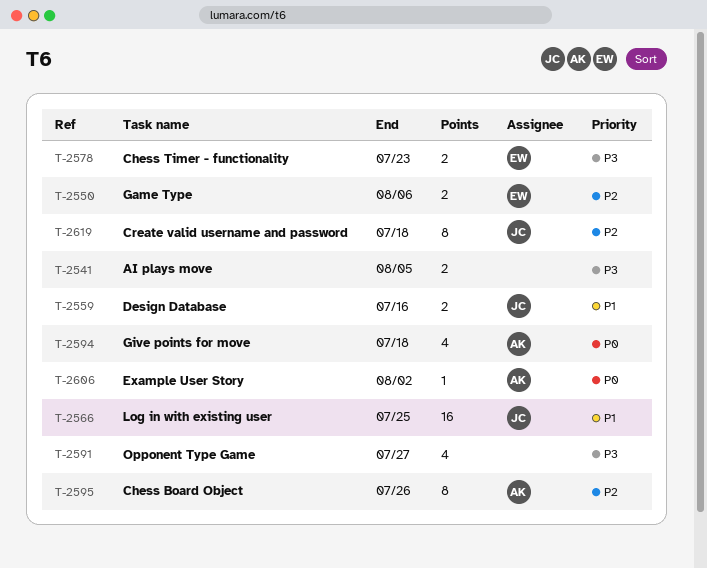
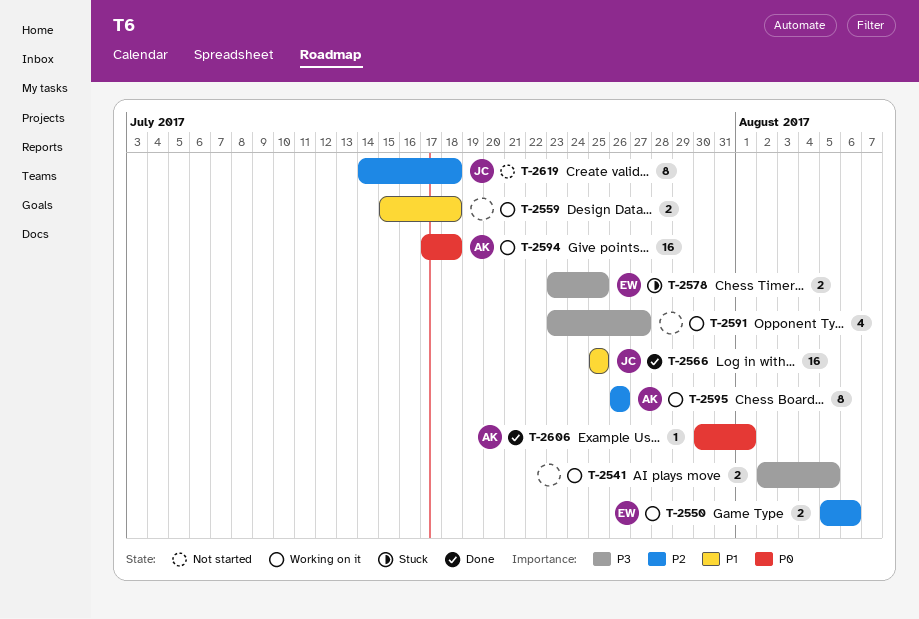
T-2559, owner: JC -> none
T-2559, due: Jul 16 -> Jul 18
T-2578, due: Jul 23 -> Jul 25
T-2594, estimate: 4 -> 16
T-2606, due: Aug 2 -> Aug 1

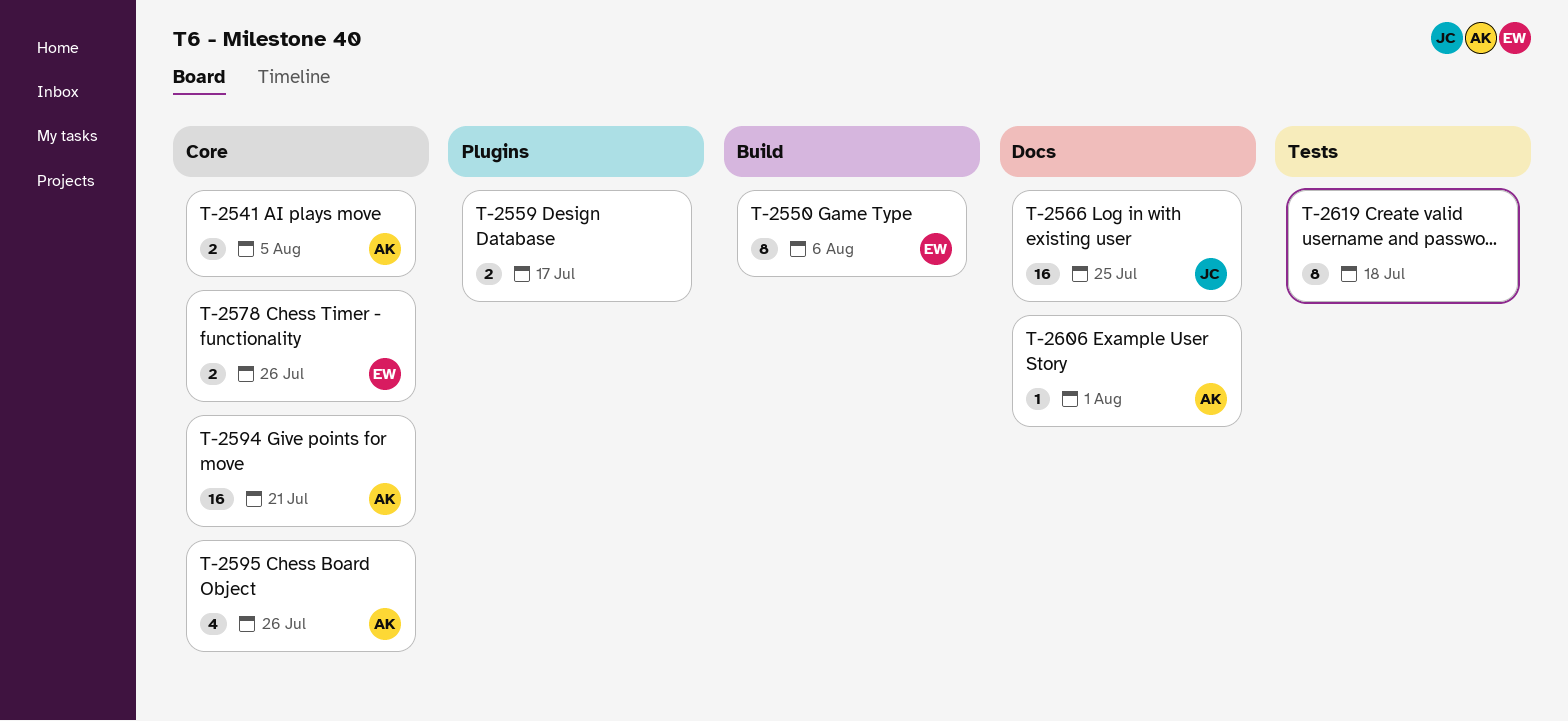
T-2541, owner: none -> AK
T-2550, estimate: 2 -> 8
T-2559, due: Jul 18 -> Jul 17
T-2578, due: Jul 25 -> Jul 26
T-2591: present -> none
T-2594, due: Jul 18 -> Jul 21
T-2595, estimate: 8 -> 4
T-2619, owner: JC -> none

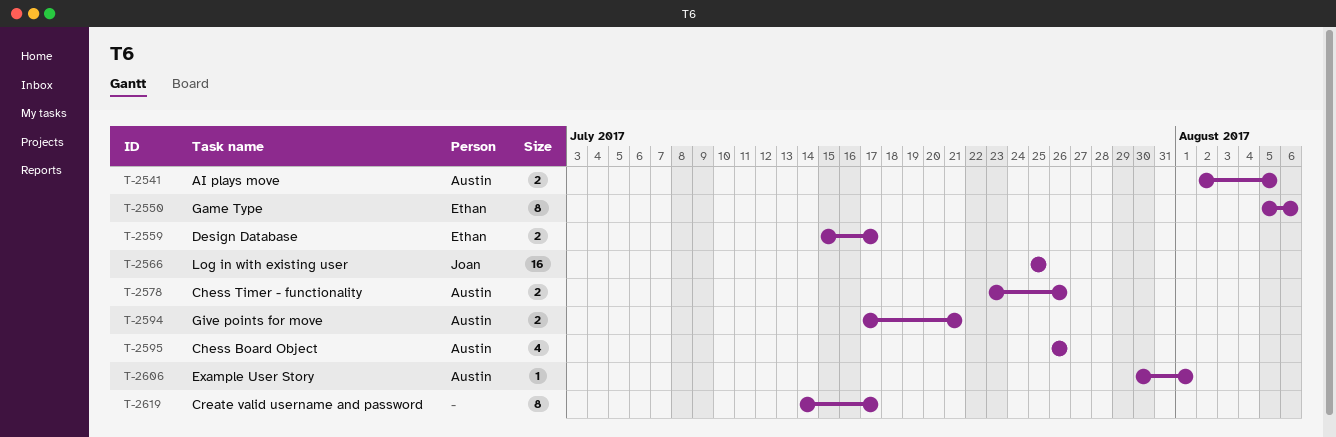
T-2559, owner: none -> Ethan
T-2578, owner: Ethan -> Austin
T-2594, estimate: 16 -> 2
T-2619, due: Jul 18 -> Jul 17

